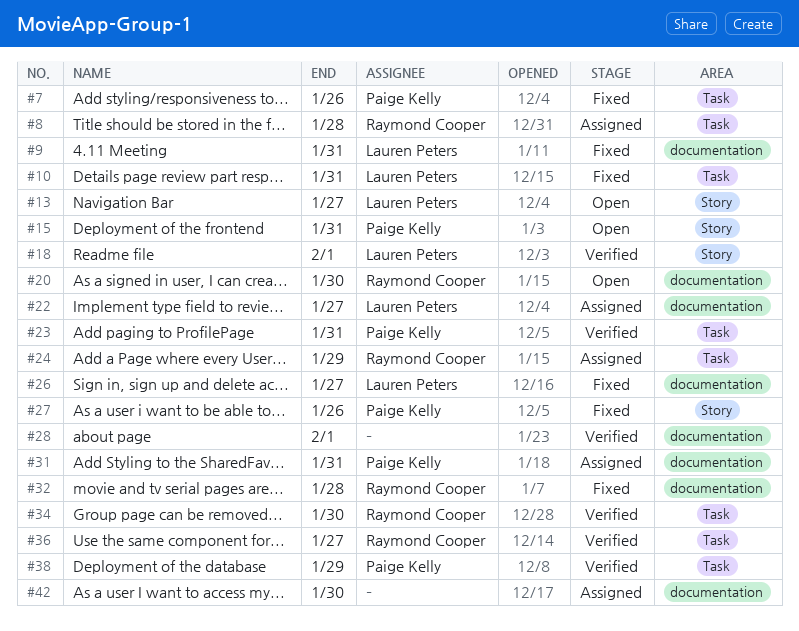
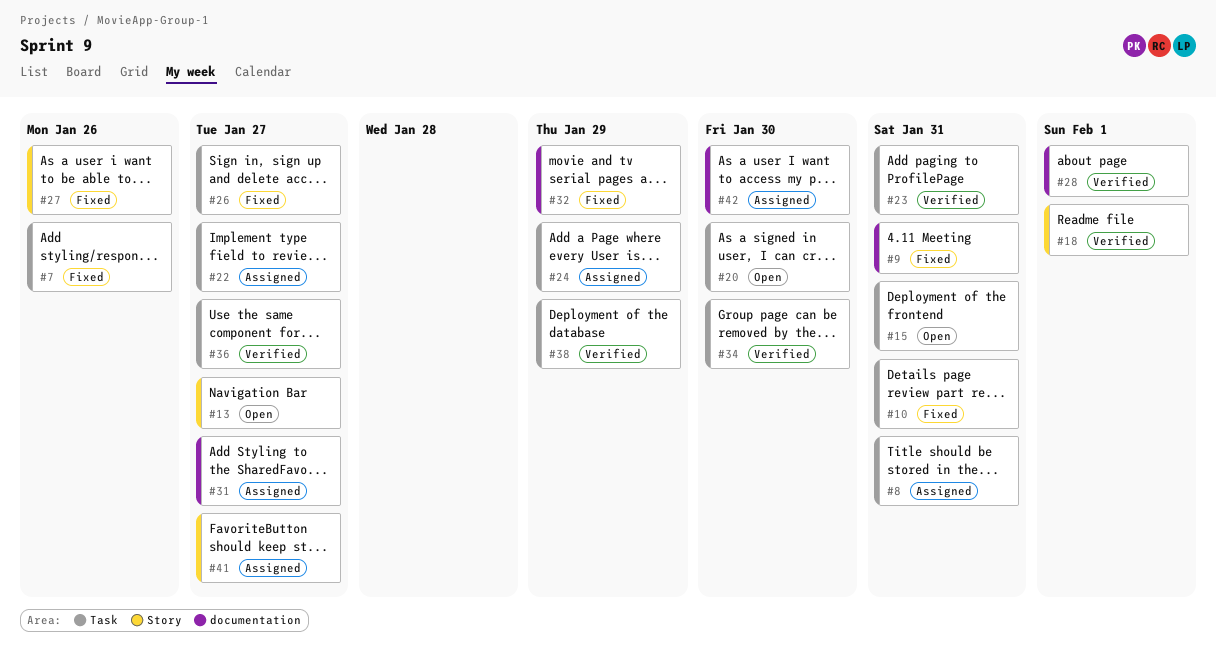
#8, due: Jan 28 -> Jan 31
#15, label: Story -> Task
#20, label: documentation -> Task
#22, label: documentation -> Task
#26, label: documentation -> Task
#31, due: Jan 31 -> Jan 27
#32, due: Jan 28 -> Jan 29
#41: none -> present

